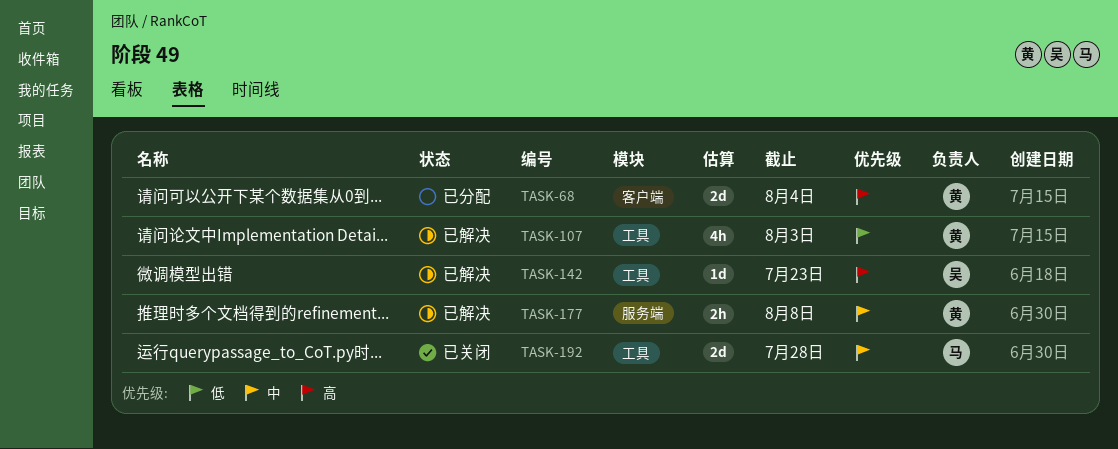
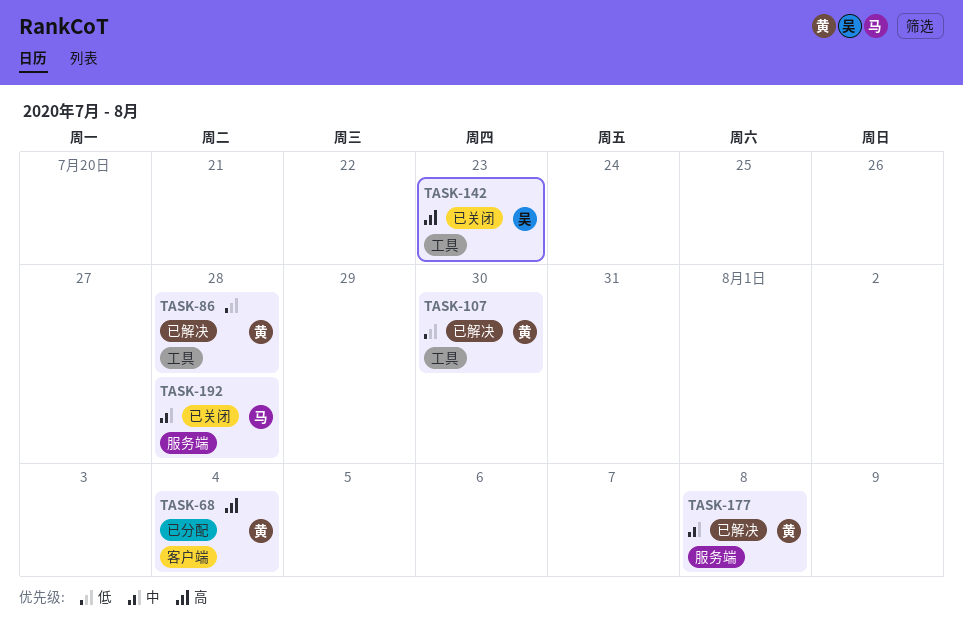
TASK-86: none -> present
TASK-107, due: Aug 3 -> Jul 30
TASK-142, status: 已解决 -> 已关闭
TASK-192, label: 工具 -> 服务端

